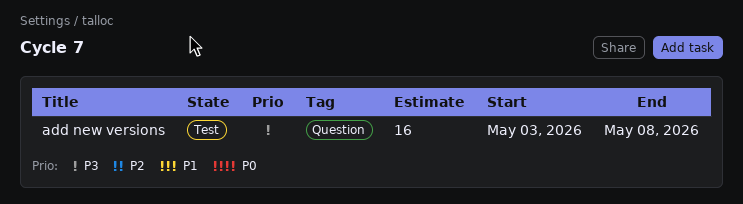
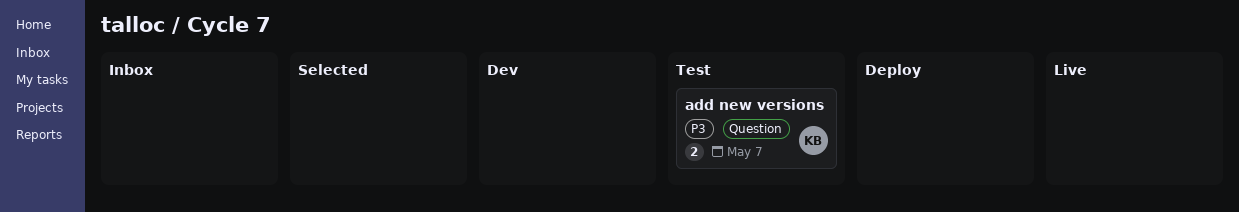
add new versions, estimate: 16 -> 2
add new versions, due: May 8 -> May 7

